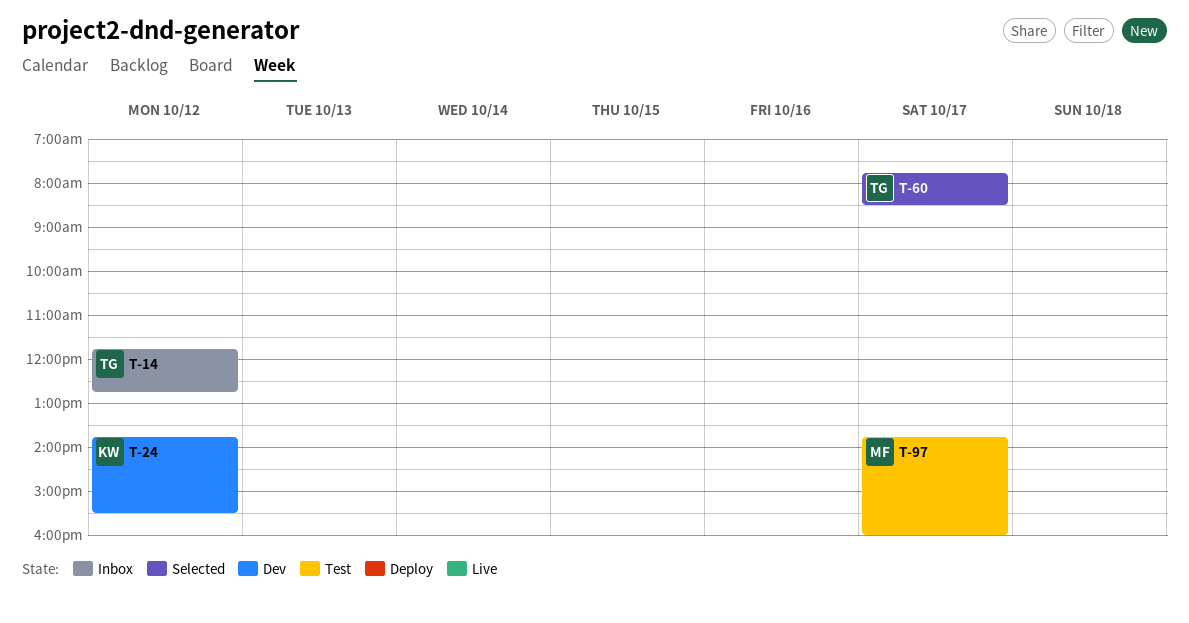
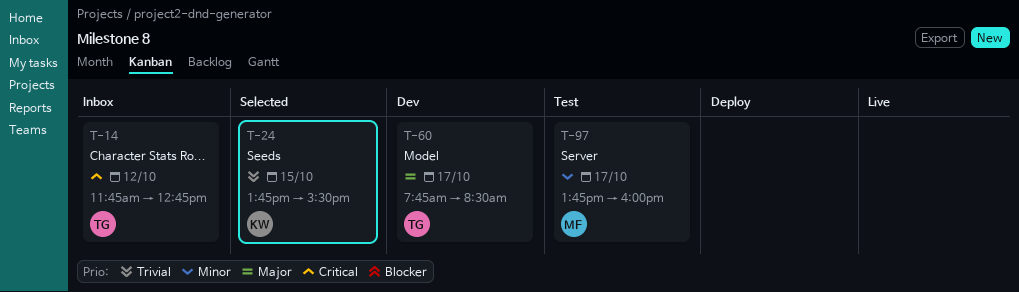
T-24, status: Dev -> Selected
T-24, day: Oct 12 -> Oct 15
T-60, status: Selected -> Dev

